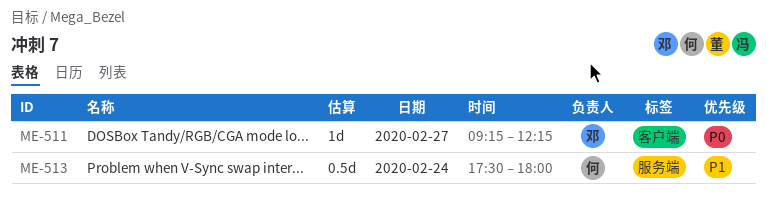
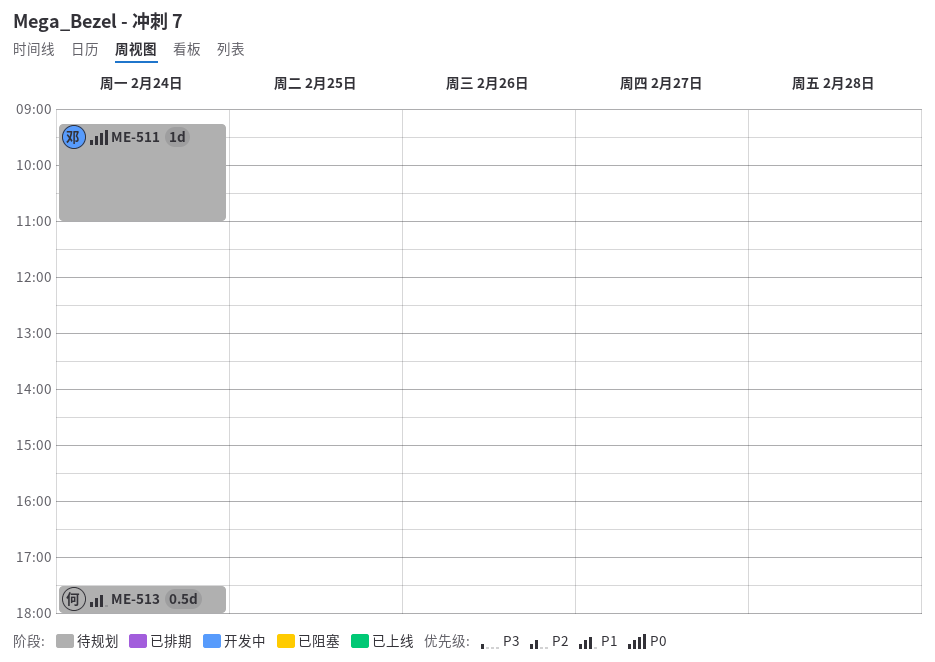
ME-511, day: Feb 27 -> Feb 24
ME-511, ends: 12:15 -> 11:00

